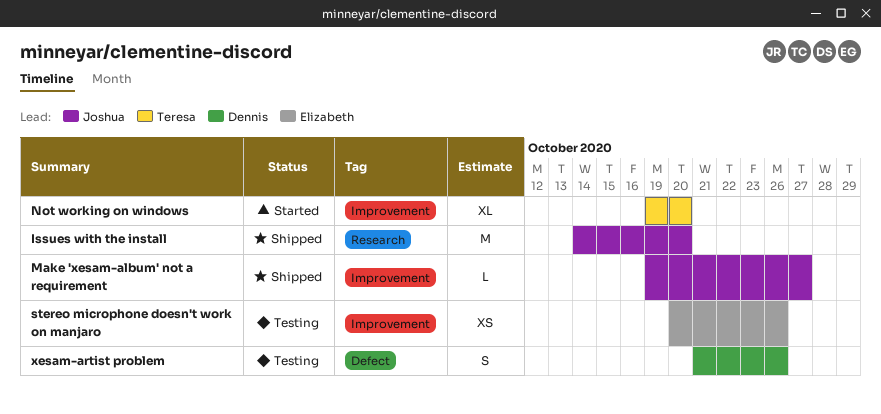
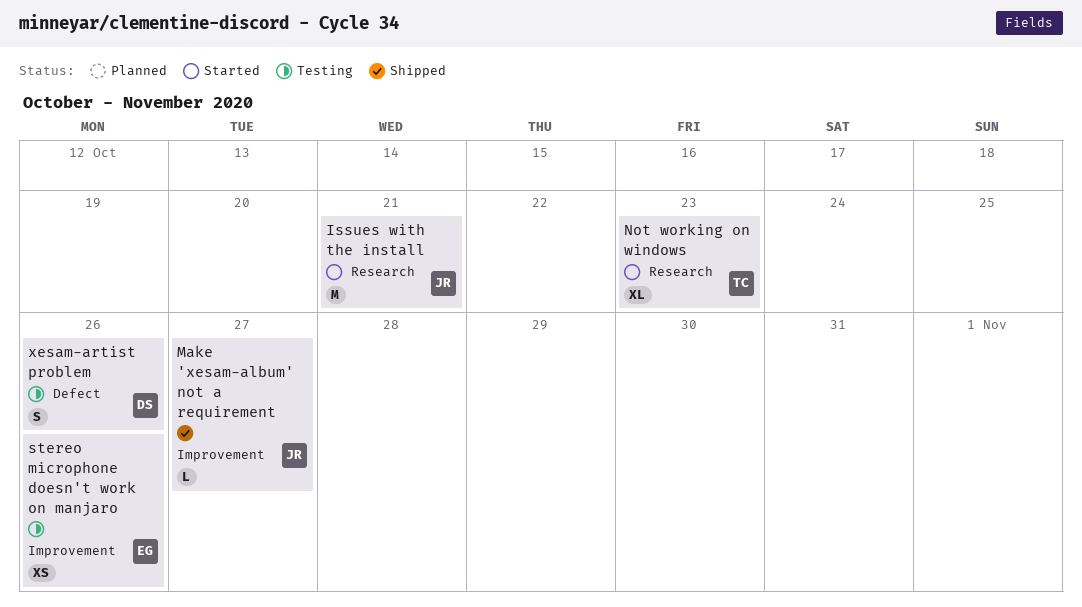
Issues with the install, status: Shipped -> Started
Issues with the install, due: Oct 20 -> Oct 21
Not working on windows, label: Improvement -> Research
Not working on windows, due: Oct 20 -> Oct 23

